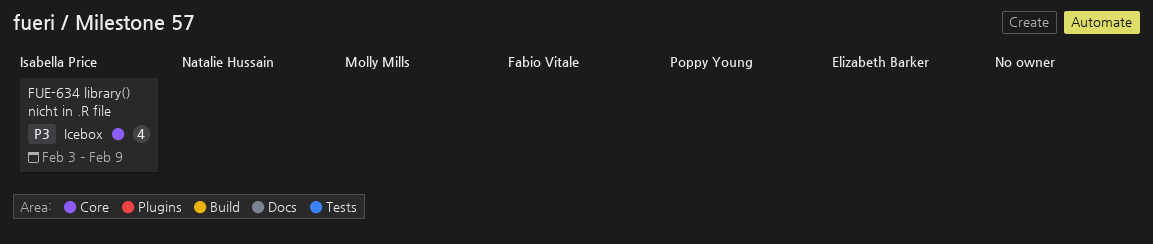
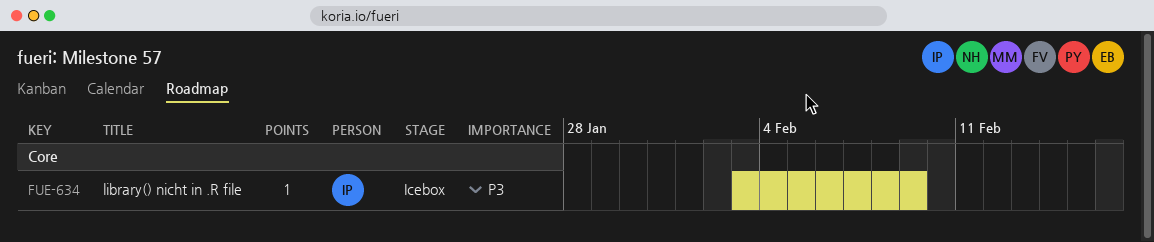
FUE-634, estimate: 4 -> 1

